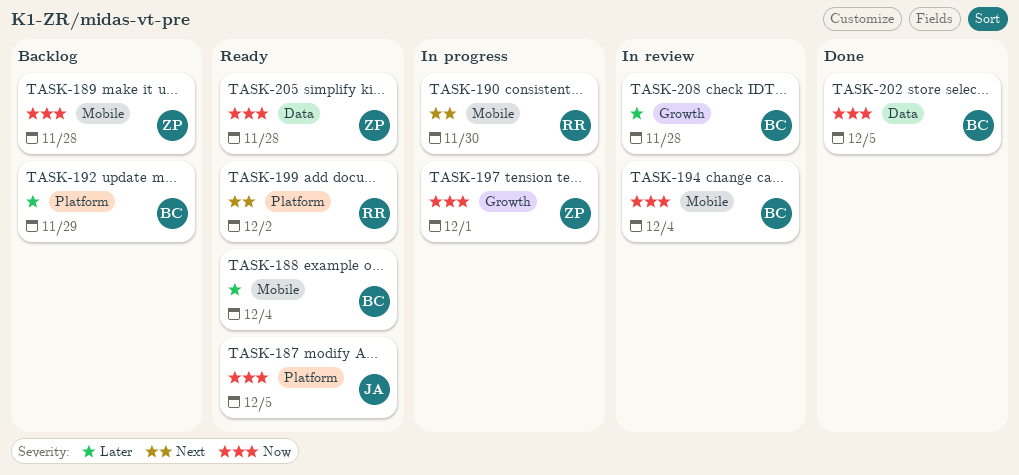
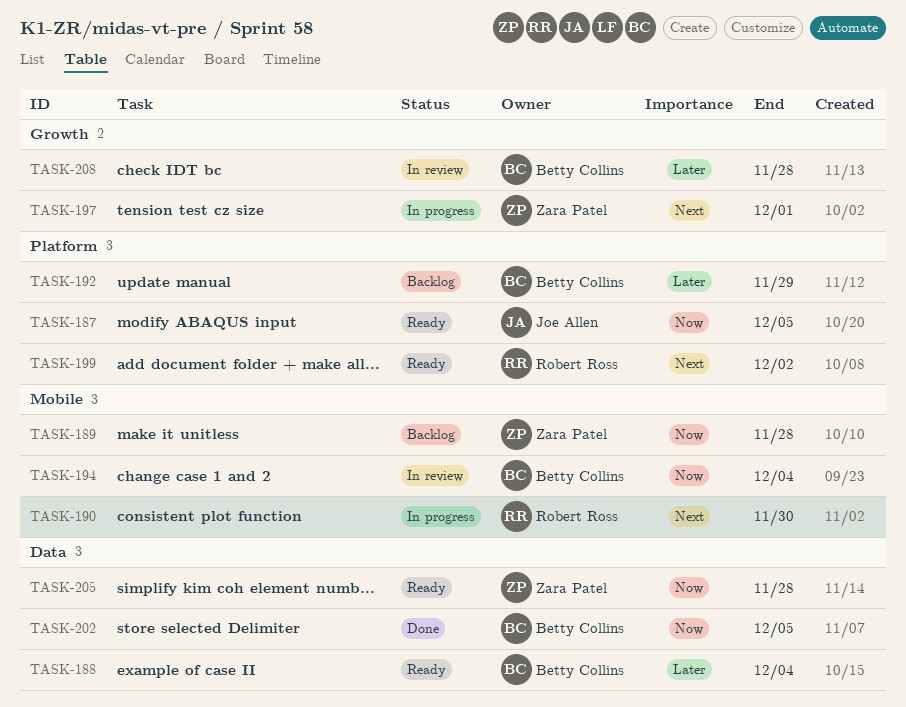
TASK-188, label: Mobile -> Data
TASK-197, priority: Now -> Next

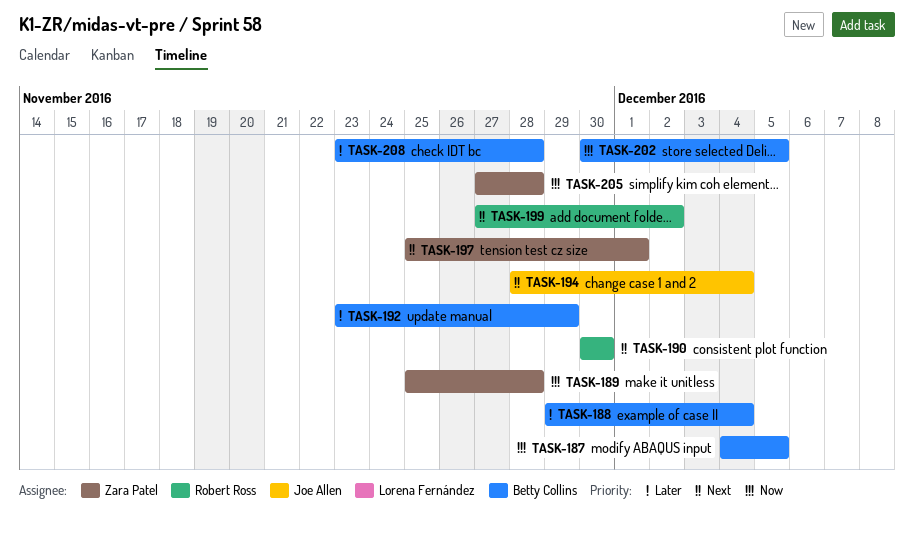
TASK-187, owner: Joe Allen -> Betty Collins
TASK-194, owner: Betty Collins -> Joe Allen
TASK-194, priority: Now -> Next

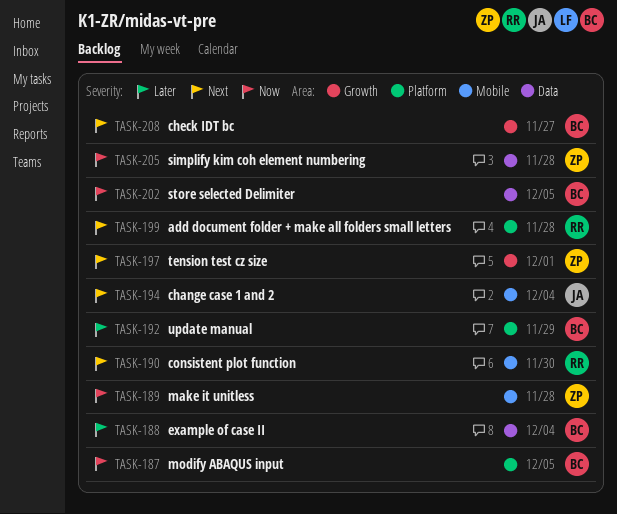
TASK-199, due: Dec 2 -> Nov 28
TASK-208, priority: Later -> Next
TASK-208, due: Nov 28 -> Nov 27

